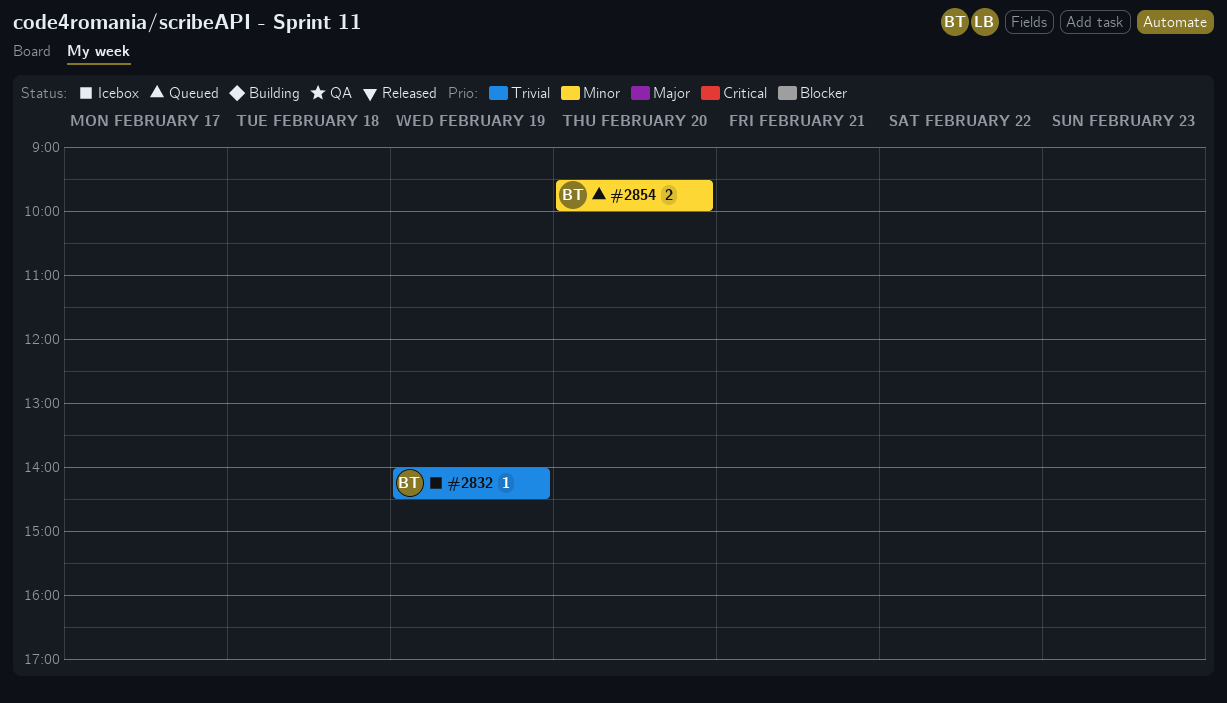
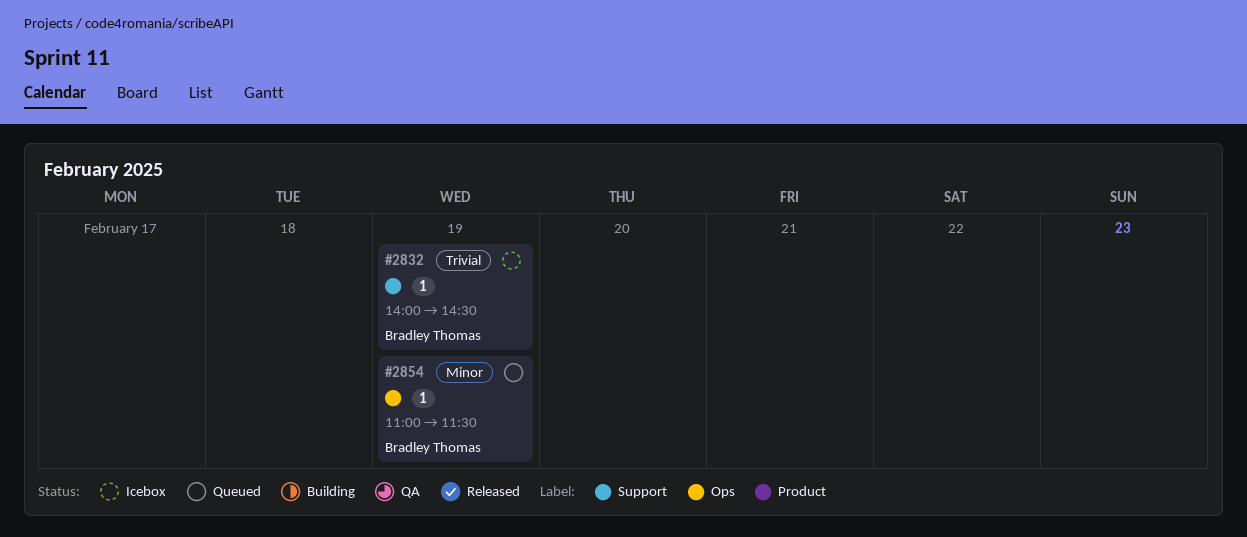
#2854, estimate: 2 -> 1
#2854, day: Feb 20 -> Feb 19
#2854, begins: 09:30 -> 11:00
#2854, ends: 10:00 -> 11:30

